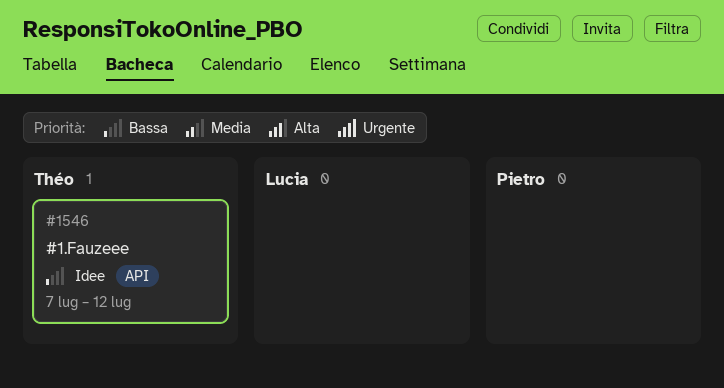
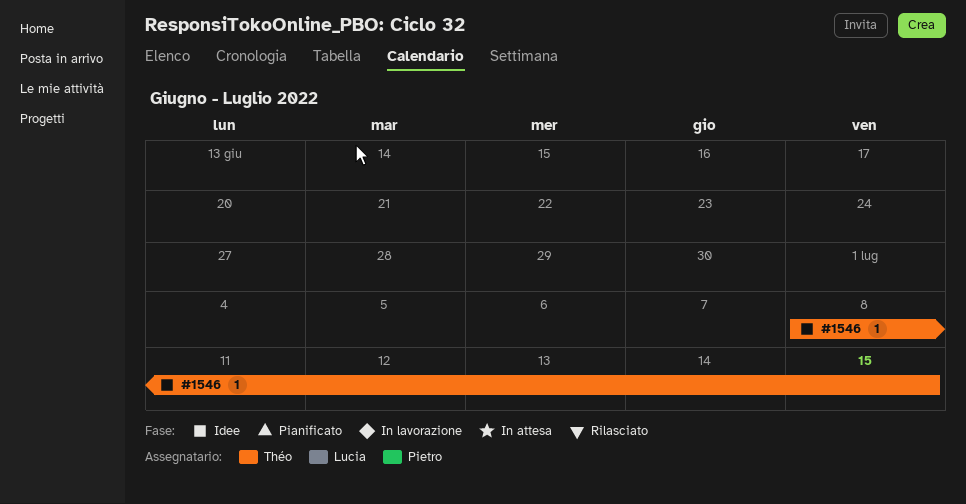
#1546, start: Jul 7 -> Jul 8
#1546, due: Jul 12 -> Jul 15

